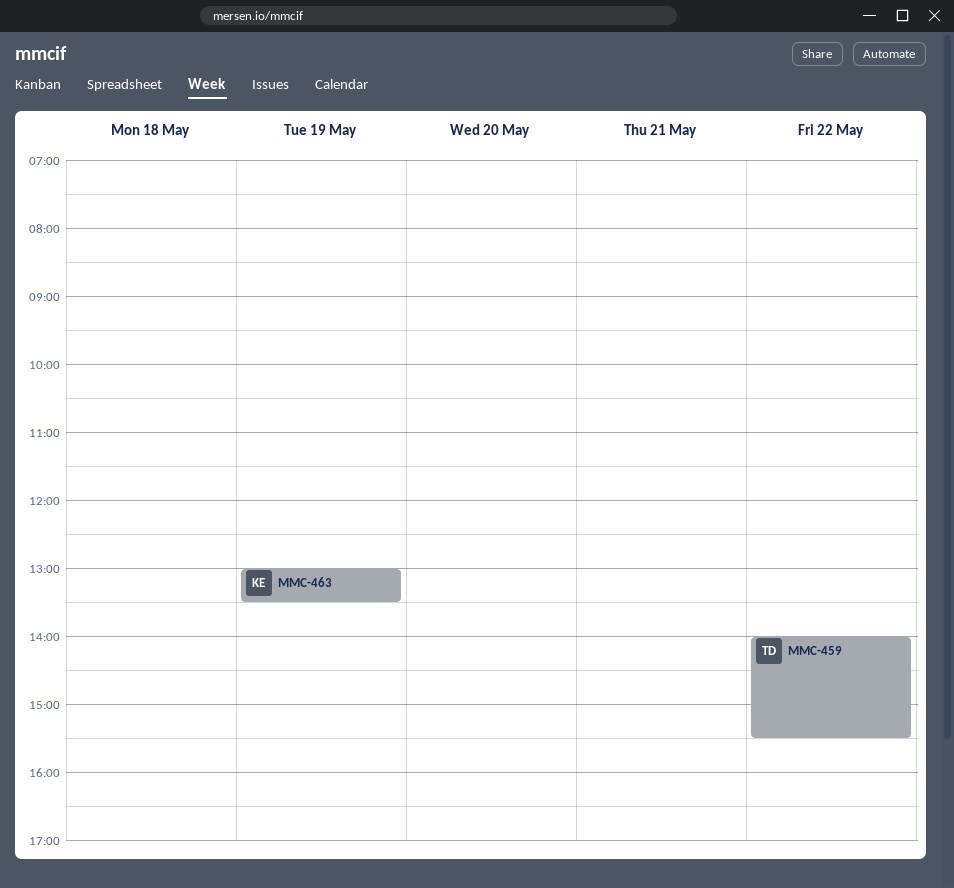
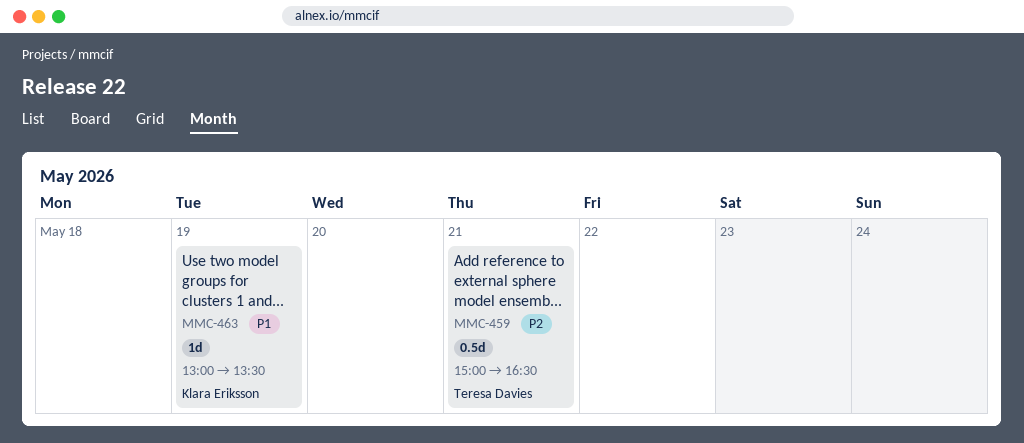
MMC-459, day: May 22 -> May 21
MMC-459, begins: 14:00 -> 15:00
MMC-459, ends: 15:30 -> 16:30

